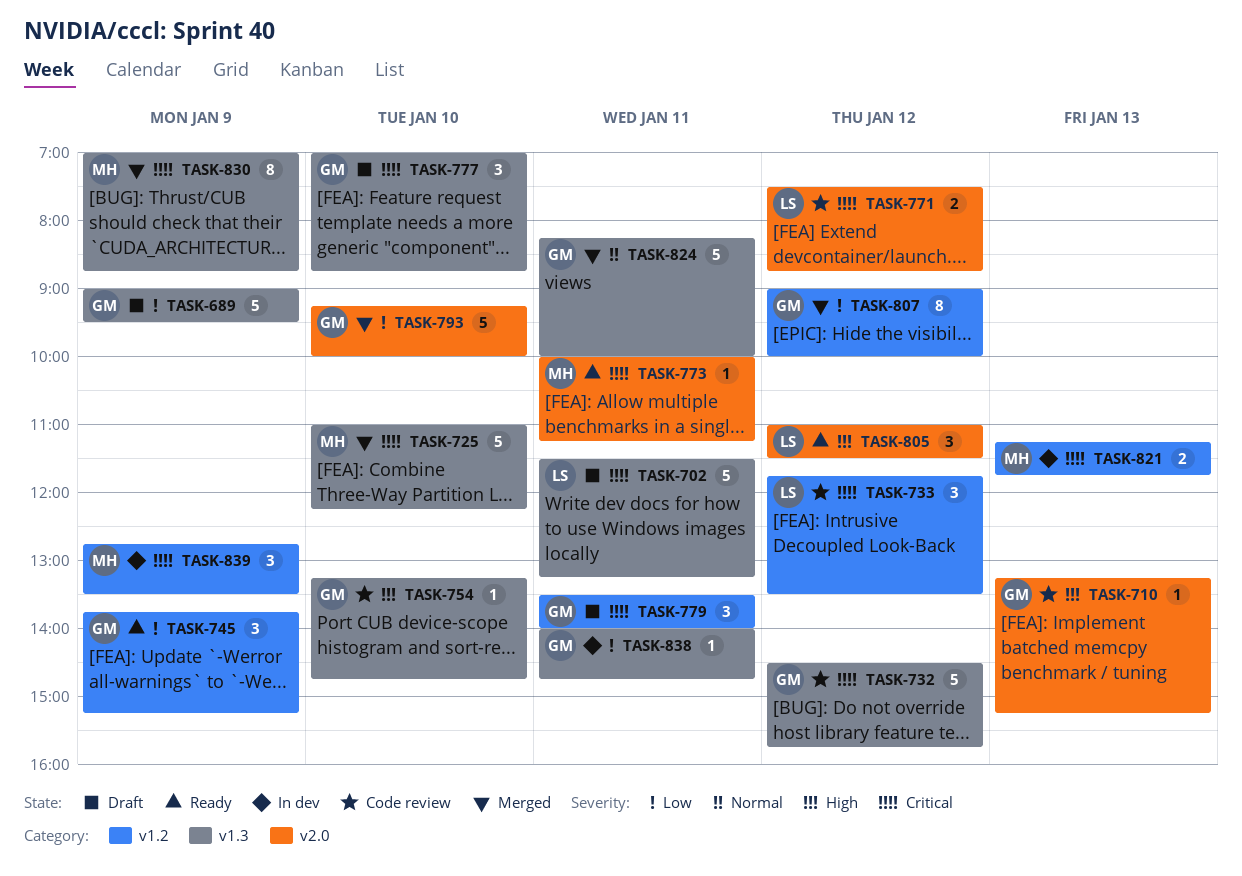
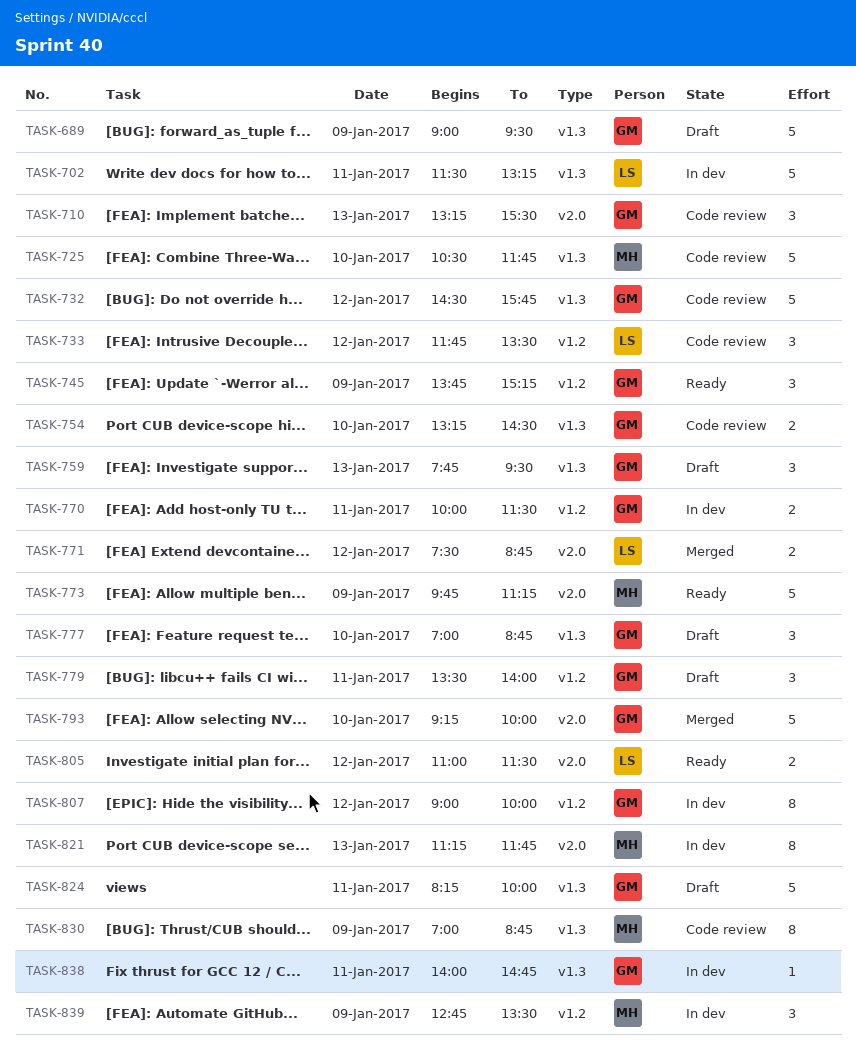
TASK-702, status: Draft -> In dev
TASK-710, estimate: 1 -> 3
TASK-710, ends: 15:15 -> 15:30
TASK-725, status: Merged -> Code review
TASK-725, begins: 11:00 -> 10:30
TASK-725, ends: 12:15 -> 11:45
TASK-754, estimate: 1 -> 2
TASK-754, ends: 14:45 -> 14:30
TASK-759: none -> present
TASK-770: none -> present
TASK-771, status: Code review -> Merged
TASK-773, estimate: 1 -> 5
TASK-773, day: Jan 11 -> Jan 9
TASK-773, begins: 10:00 -> 09:45
TASK-805, estimate: 3 -> 2
TASK-807, status: Merged -> In dev
TASK-821, label: v1.2 -> v2.0
TASK-821, estimate: 2 -> 8
TASK-824, status: Merged -> Draft
TASK-830, status: Merged -> Code review

